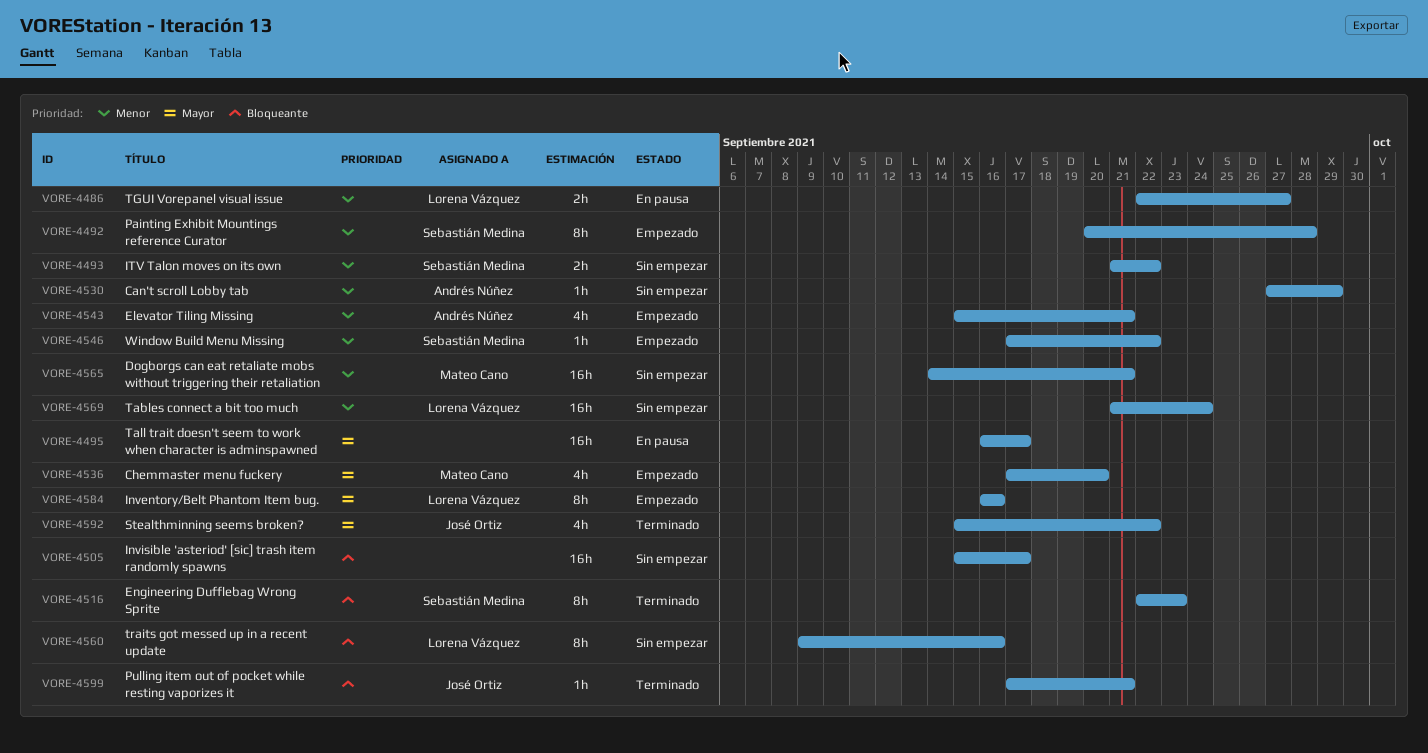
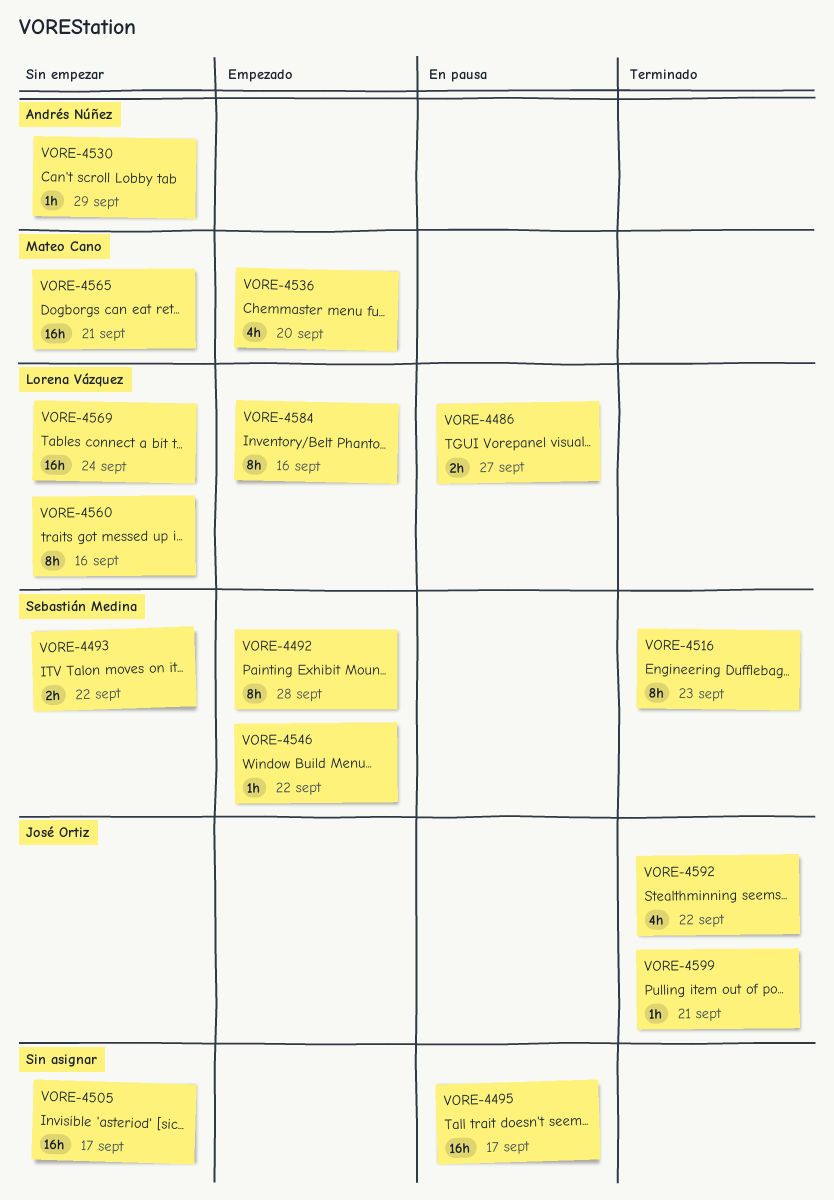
VORE-4543: present -> none

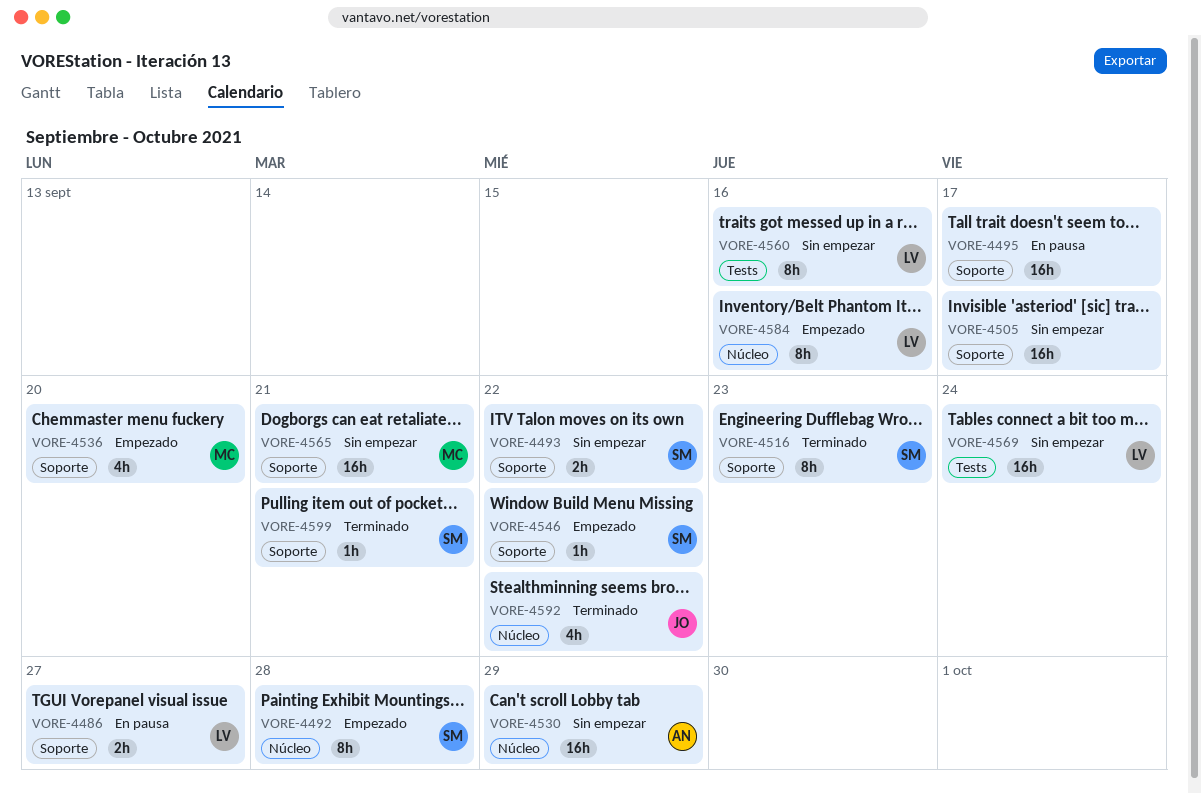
VORE-4530, estimate: 1h -> 16h
VORE-4599, owner: José Ortiz -> Sebastián Medina

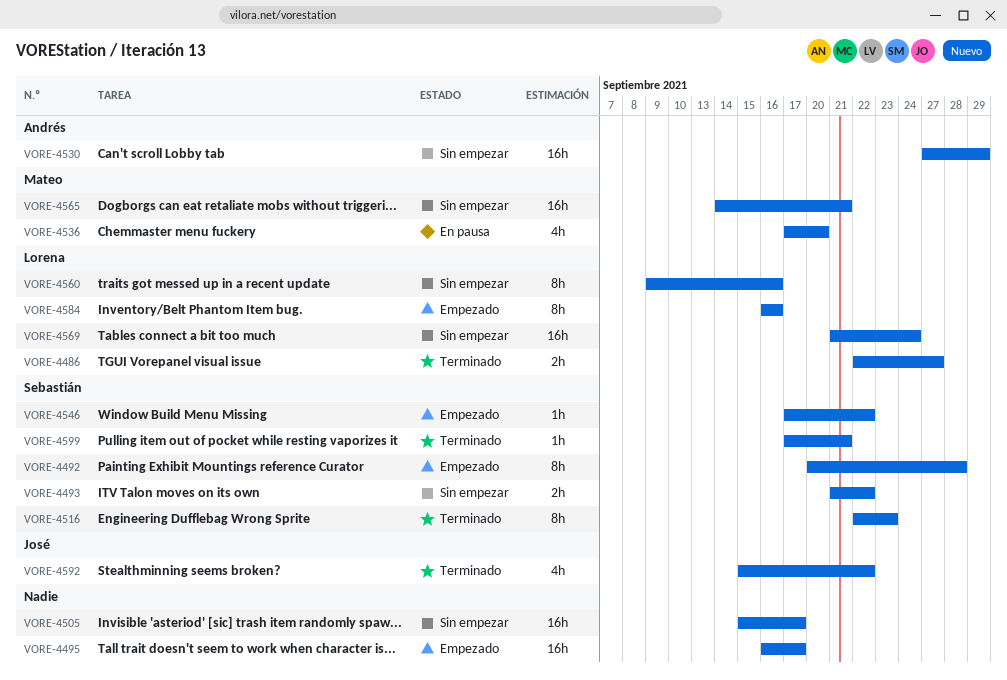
VORE-4486, status: En pausa -> Terminado
VORE-4495, status: En pausa -> Empezado
VORE-4536, status: Empezado -> En pausa

